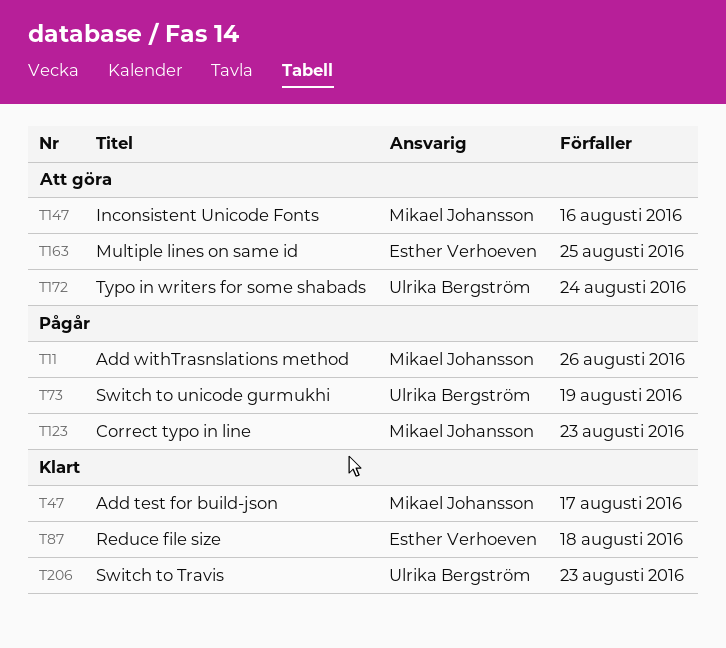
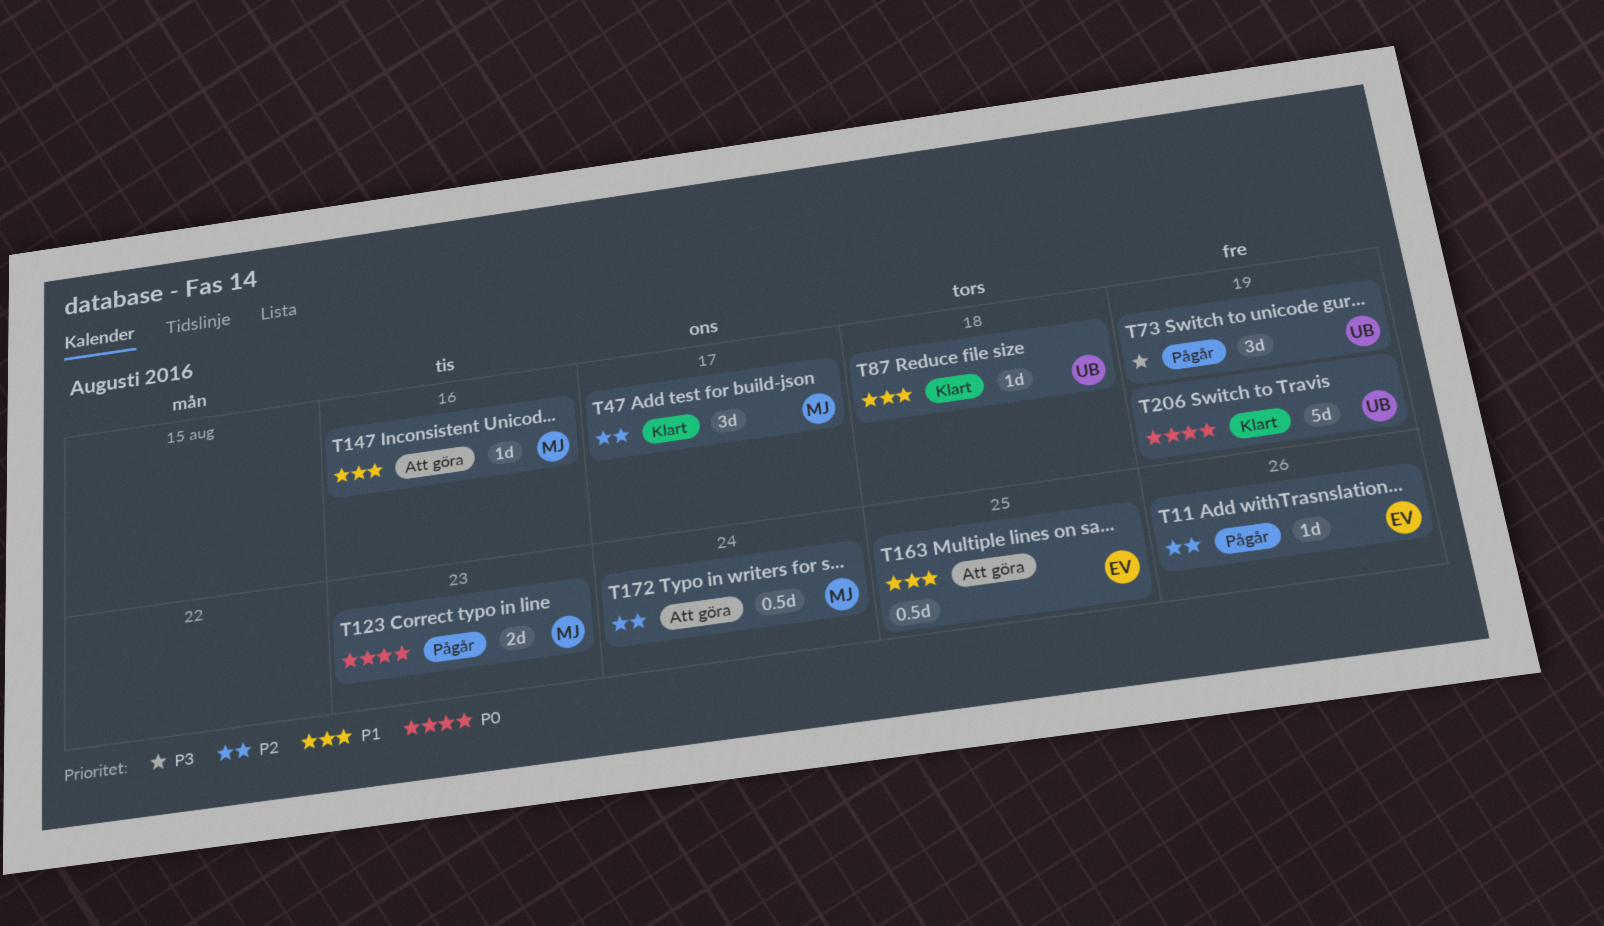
T11, owner: Mikael Johansson -> Esther Verhoeven
T87, owner: Esther Verhoeven -> Ulrika Bergström
T172, owner: Ulrika Bergström -> Mikael Johansson
T206, due: Aug 23 -> Aug 19

